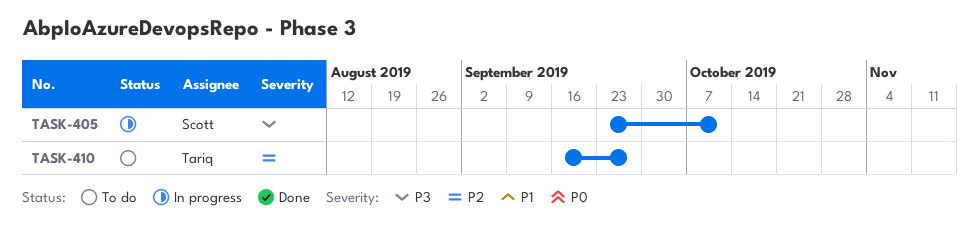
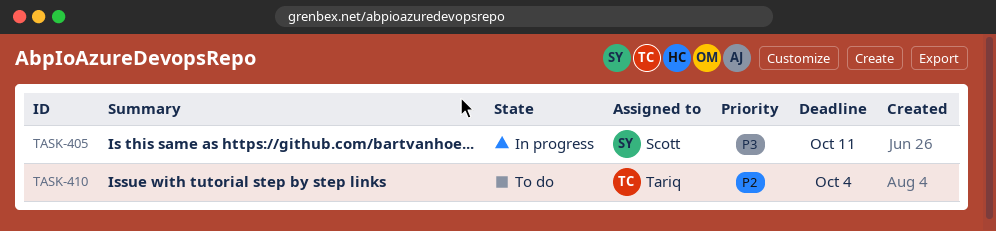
TASK-410, due: Sep 27 -> Oct 4

